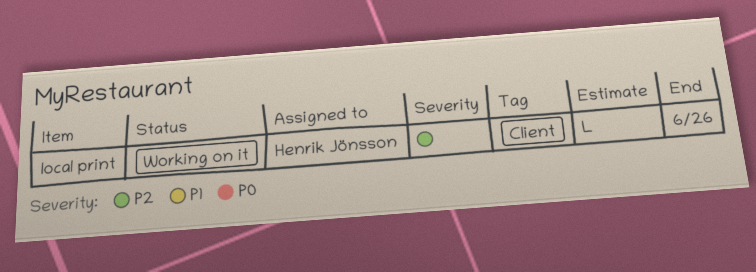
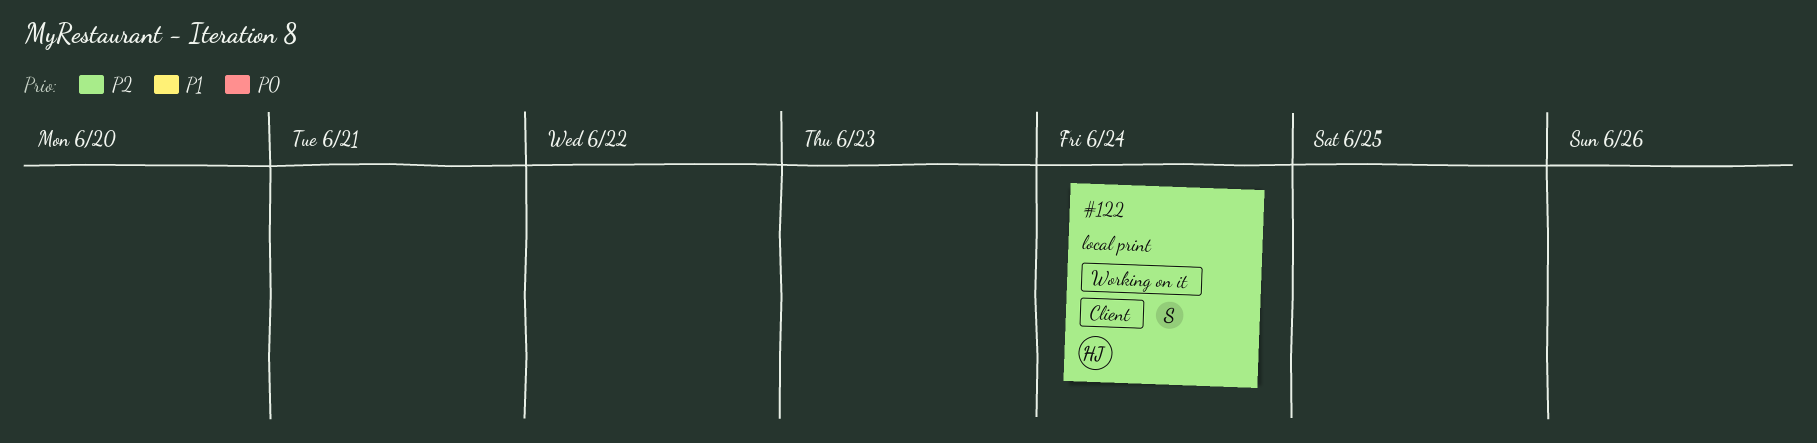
local print, estimate: L -> S
local print, due: Jun 26 -> Jun 24

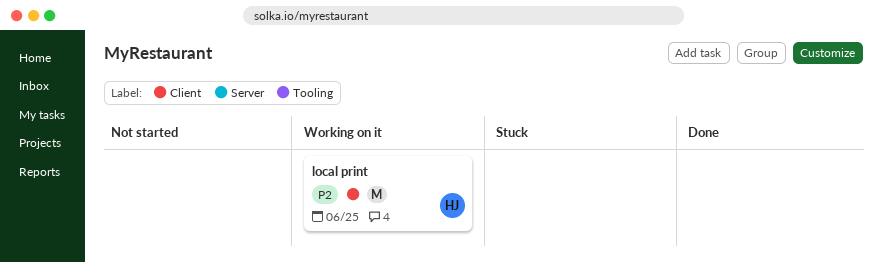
local print, estimate: S -> M
local print, due: Jun 24 -> Jun 25

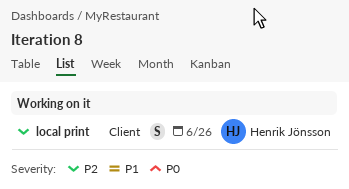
local print, estimate: M -> S
local print, due: Jun 25 -> Jun 26

